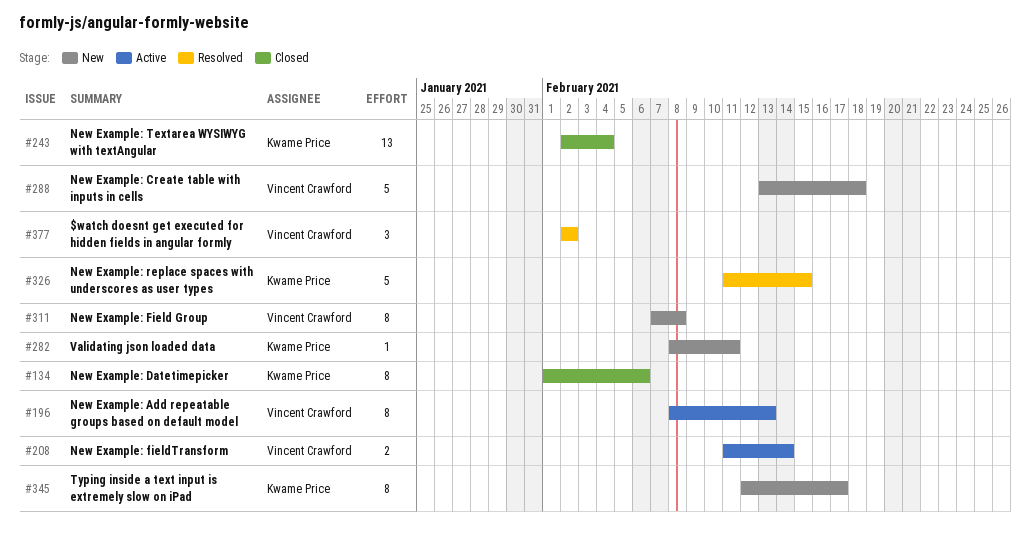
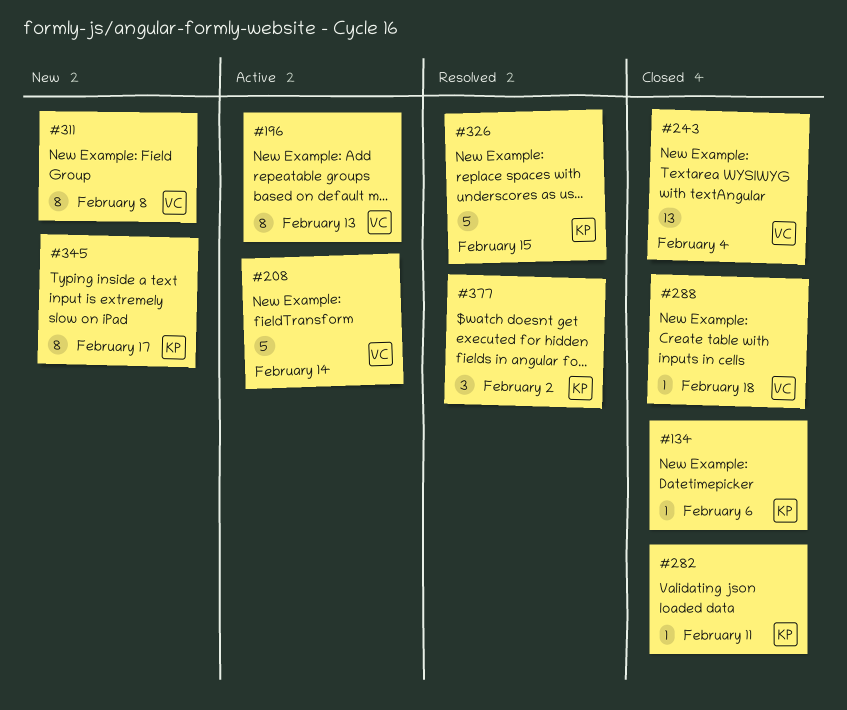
#134, estimate: 8 -> 1
#208, estimate: 2 -> 5
#243, owner: Kwame Price -> Vincent Crawford
#282, status: New -> Closed
#288, status: New -> Closed
#288, estimate: 5 -> 1
#377, owner: Vincent Crawford -> Kwame Price

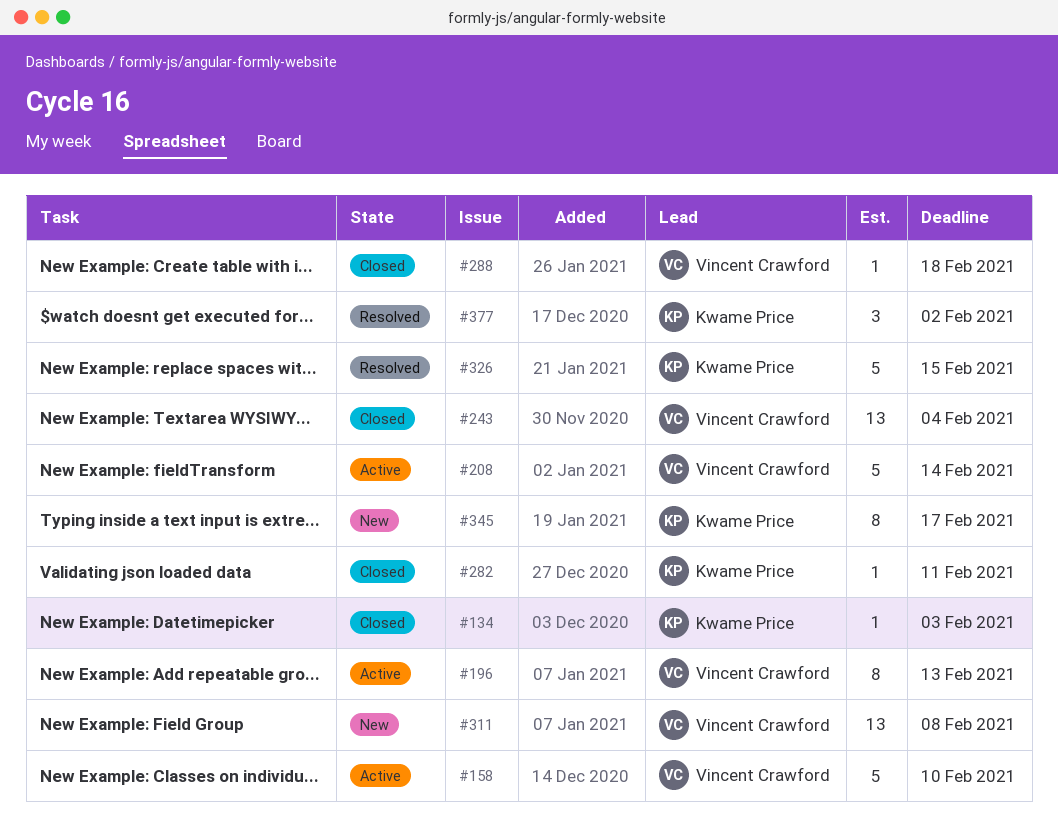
#134, due: Feb 6 -> Feb 3
#158: none -> present
#311, estimate: 8 -> 13

